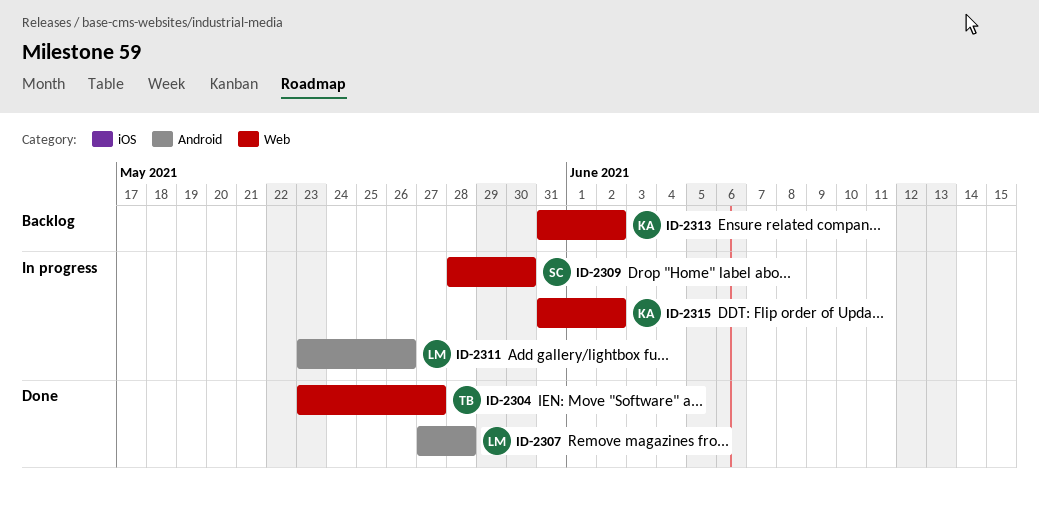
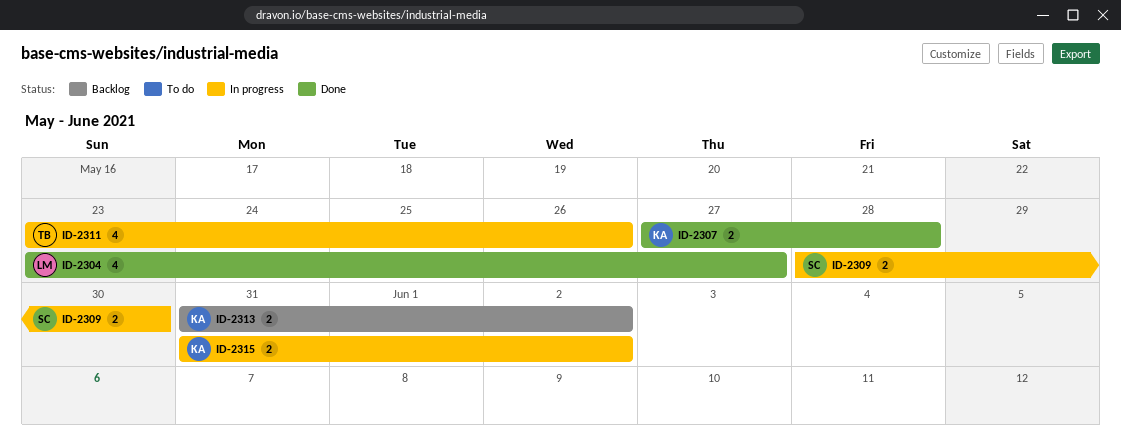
ID-2304, owner: TB -> LM
ID-2307, owner: LM -> KA
ID-2311, owner: LM -> TB

